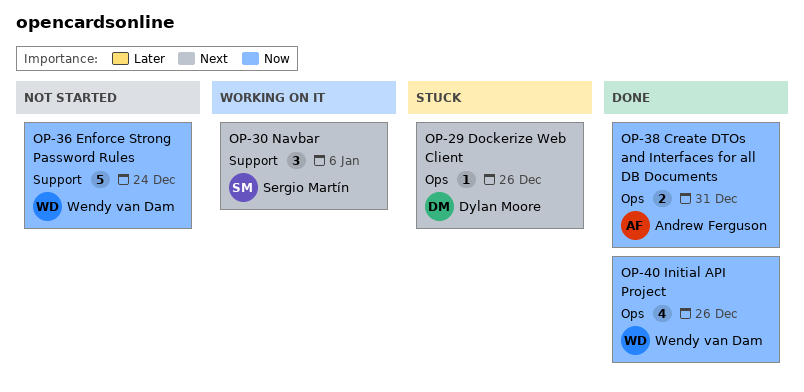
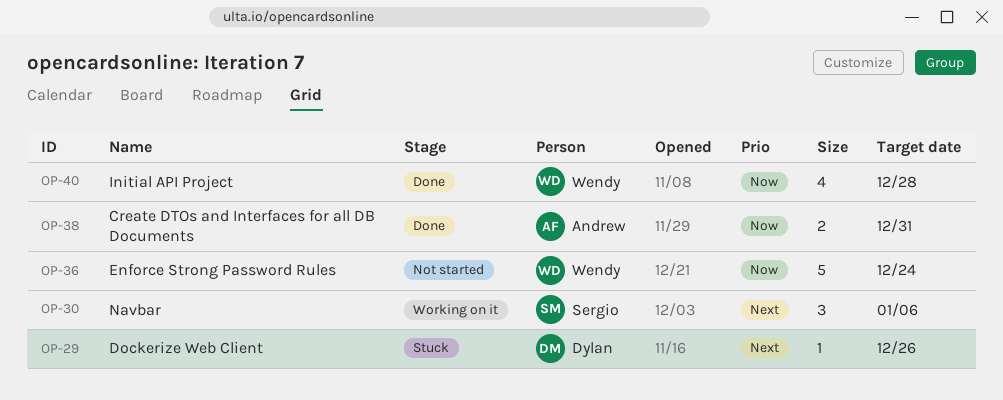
OP-40, due: Dec 26 -> Dec 28

